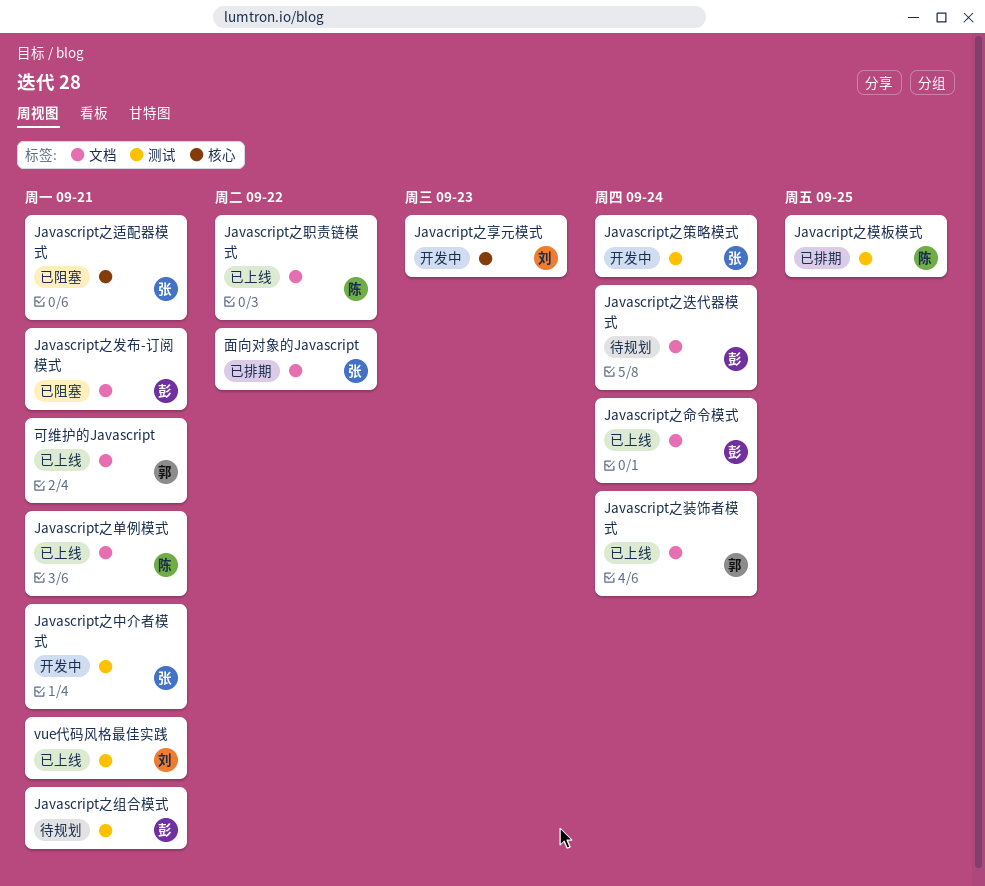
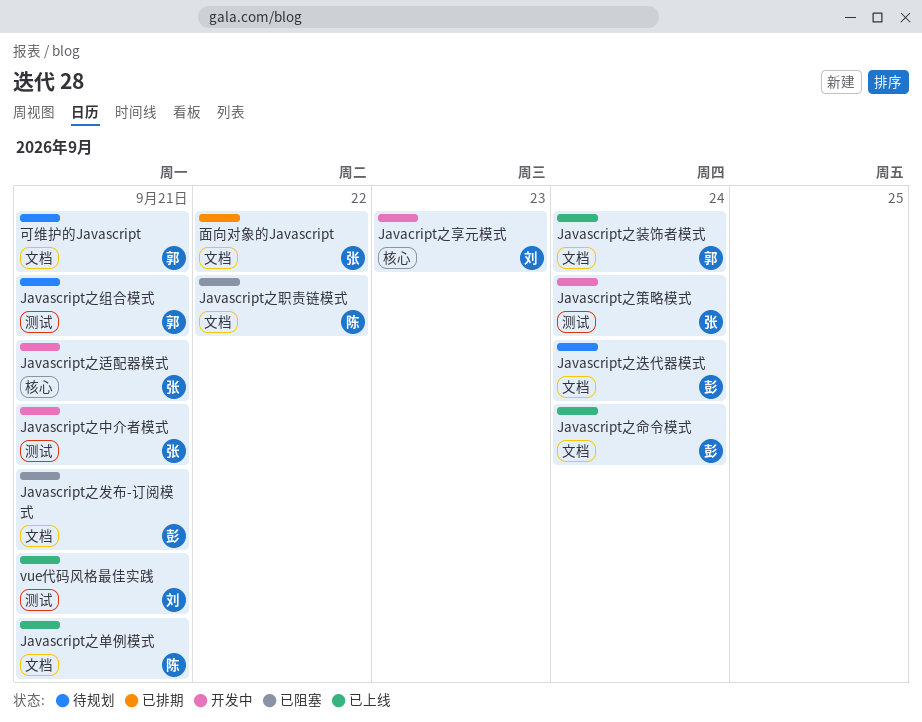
Javacript之模板模式: present -> none
Javascript之组合模式, owner: 彭 -> 郭
Javascript之职责链模式, status: 已上线 -> 已阻塞
Javascript之适配器模式, status: 已阻塞 -> 开发中
可维护的Javascript, status: 已上线 -> 待规划

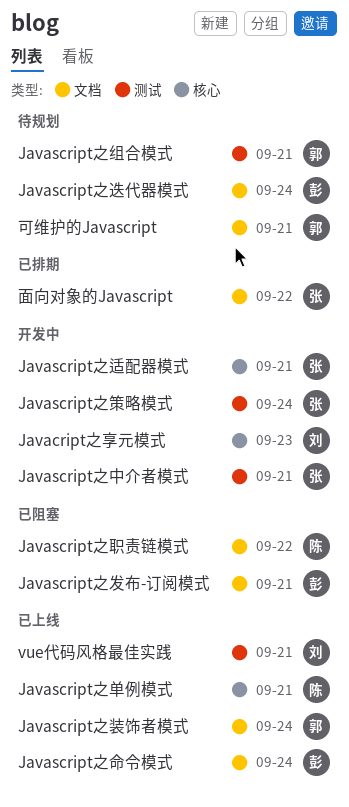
Javascript之单例模式, label: 文档 -> 核心

